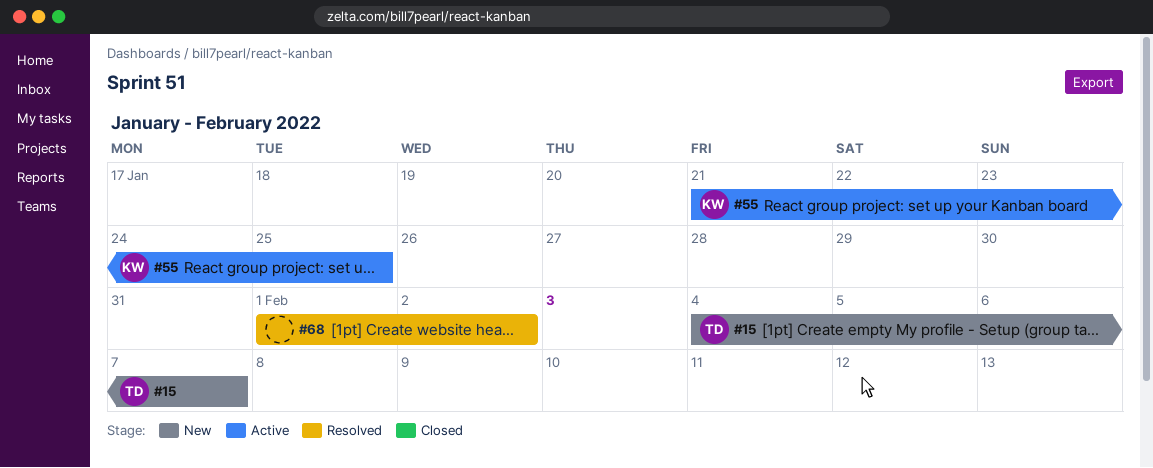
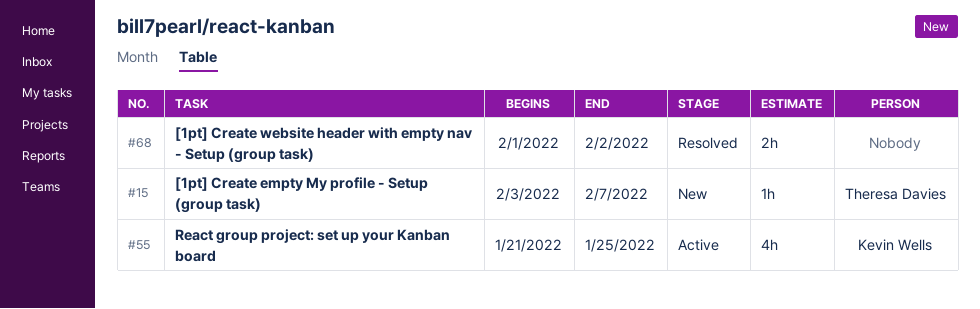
#15, start: Feb 4 -> Feb 3

